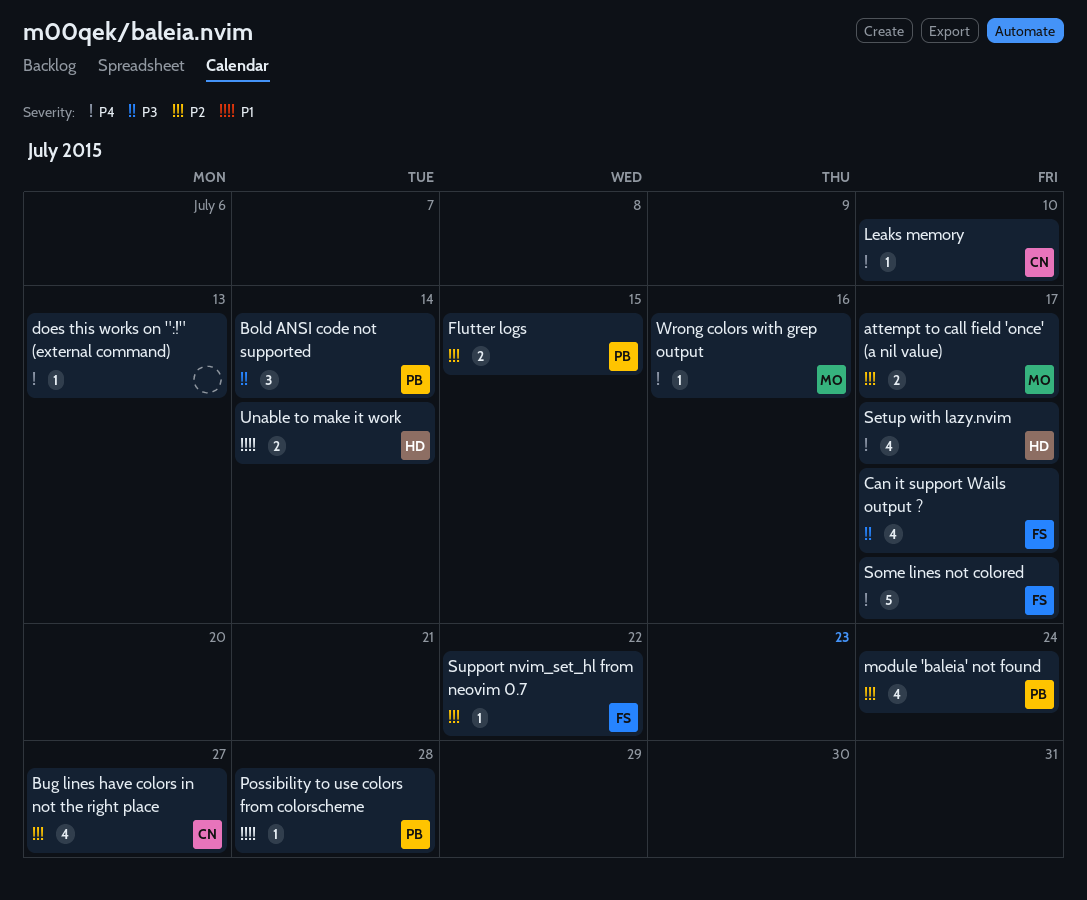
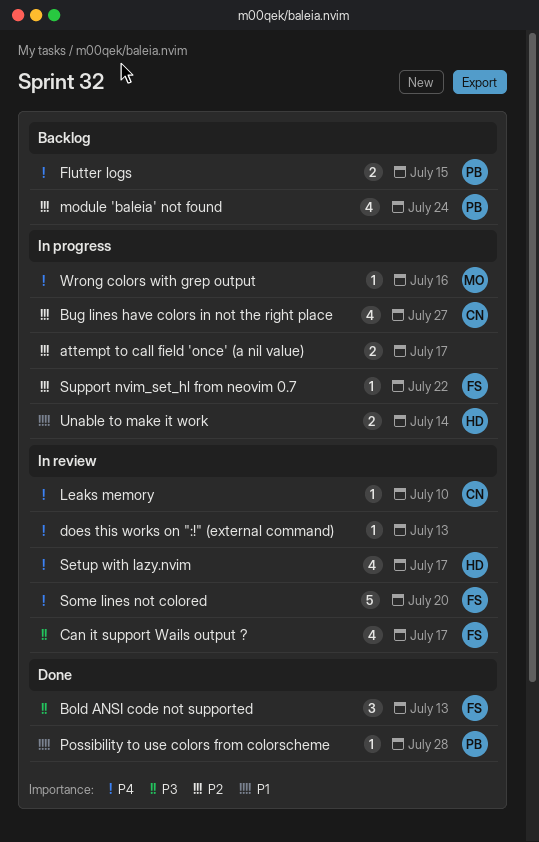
attempt to call field 'once' (a nil value), owner: MO -> none
Bold ANSI code not supported, owner: PB -> FS
Bold ANSI code not supported, due: Jul 14 -> Jul 13
Flutter logs, priority: P2 -> P4
Some lines not colored, due: Jul 17 -> Jul 20

